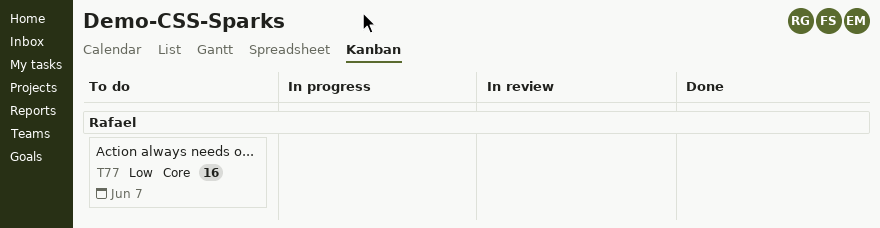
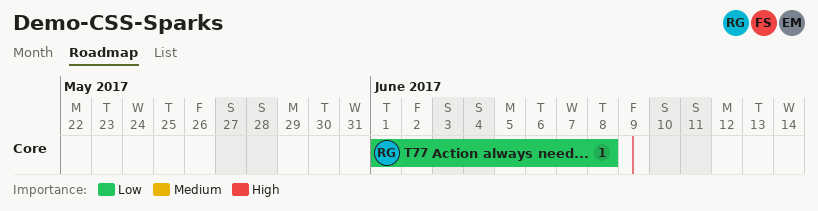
T77, estimate: 16 -> 1
T77, due: Jun 7 -> Jun 8

